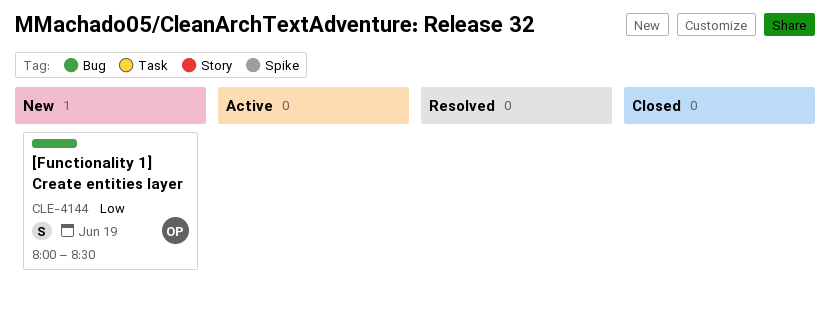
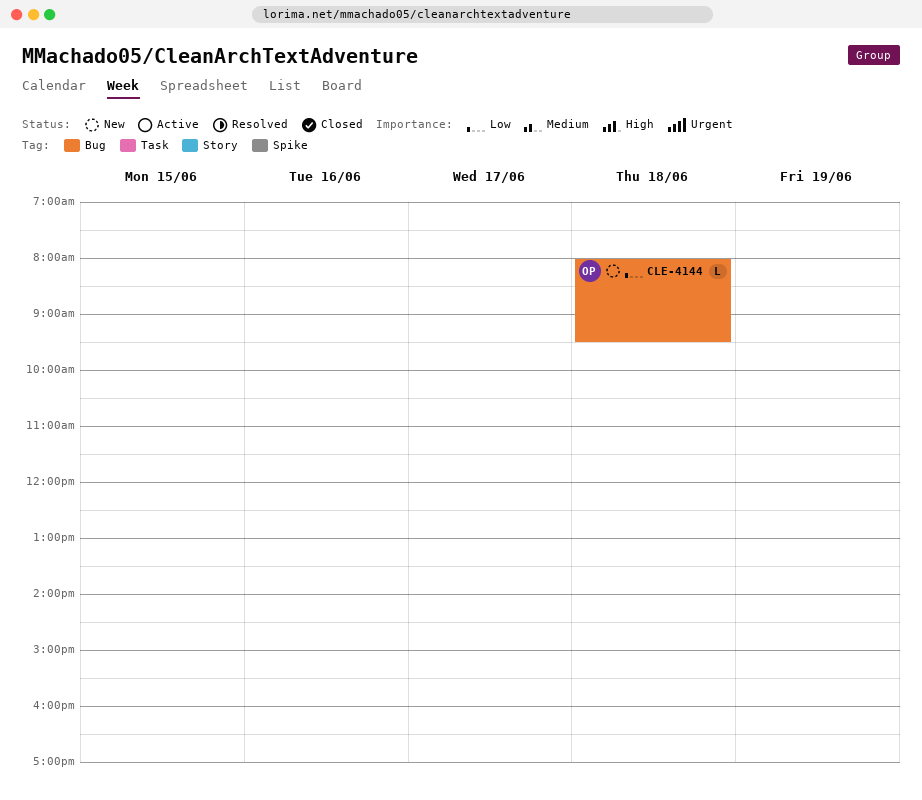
CLE-4144, estimate: S -> L
CLE-4144, day: Jun 19 -> Jun 18
CLE-4144, ends: 08:30 -> 09:30

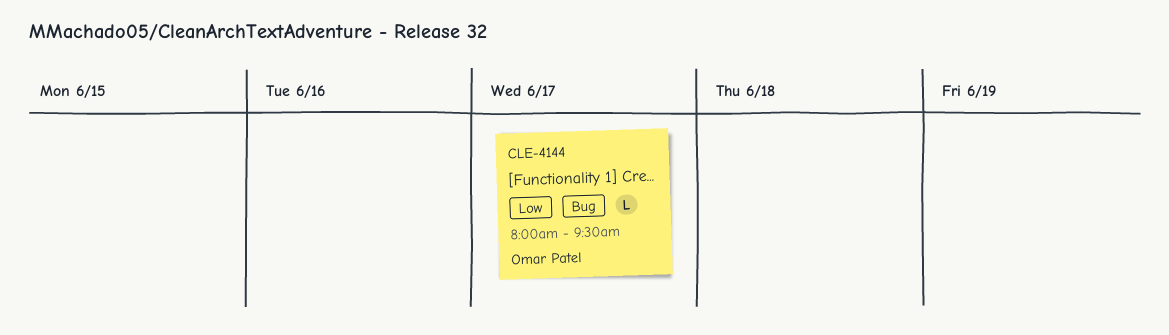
CLE-4144, day: Jun 18 -> Jun 17

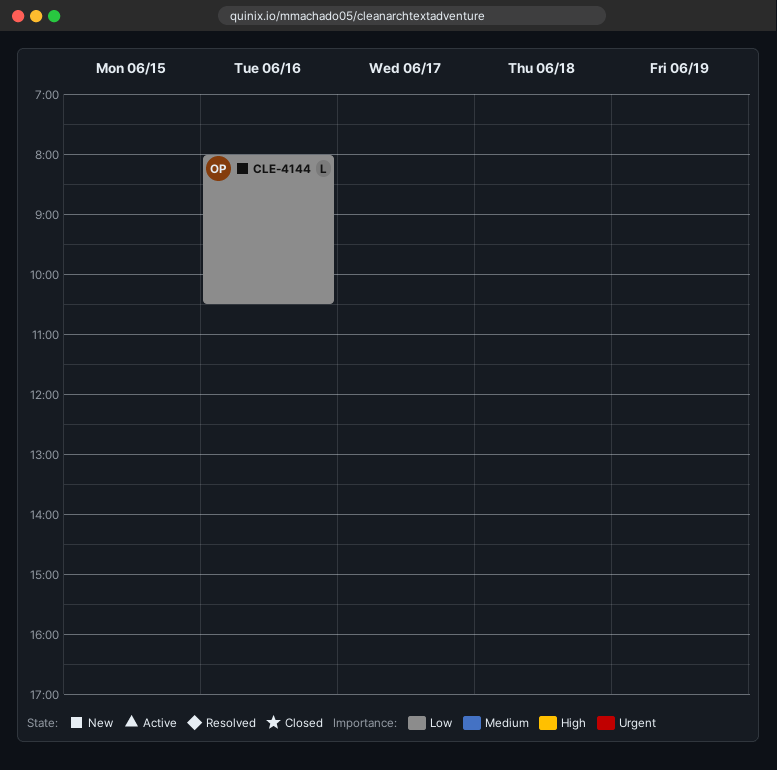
CLE-4144, day: Jun 17 -> Jun 16
CLE-4144, ends: 09:30 -> 10:30

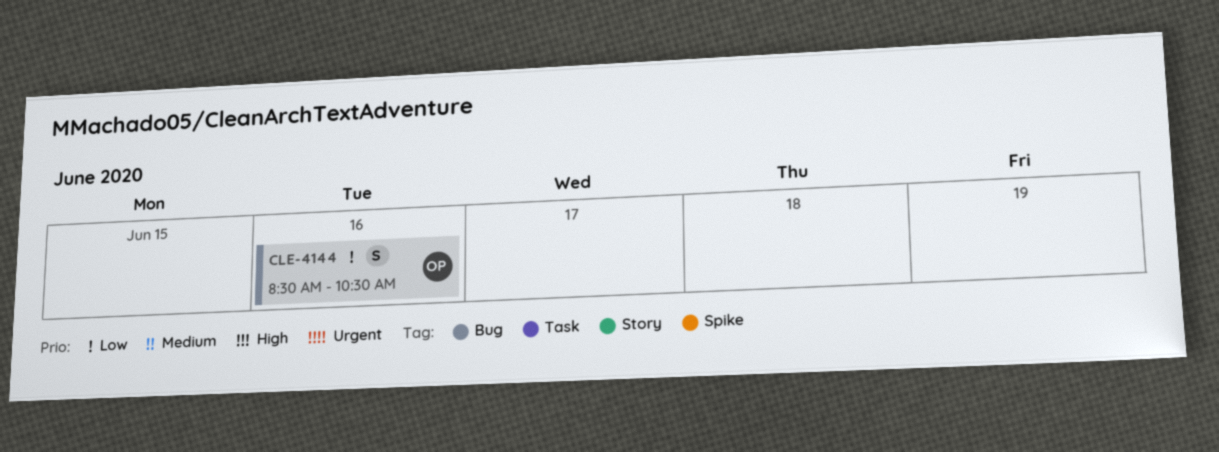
CLE-4144, estimate: L -> S
CLE-4144, begins: 08:00 -> 08:30

